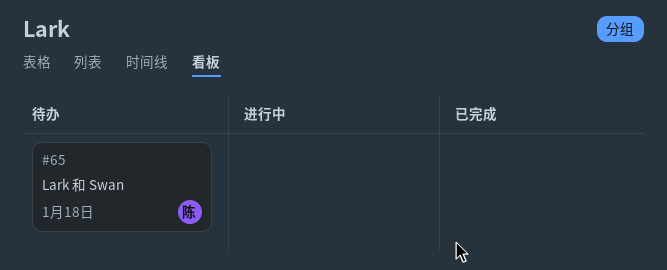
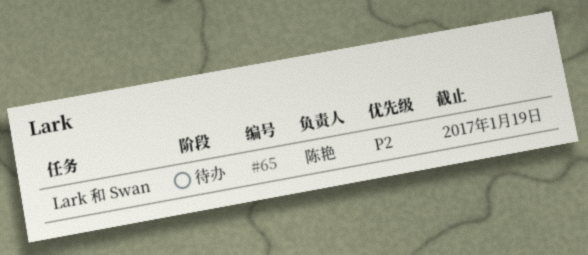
#65, due: Jan 18 -> Jan 19

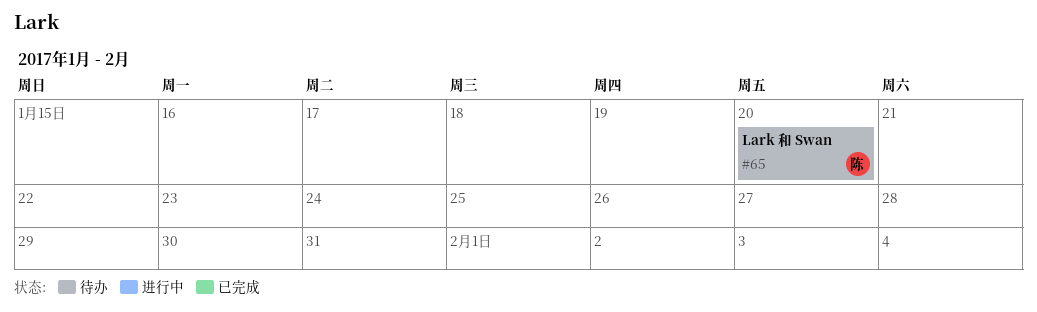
#65, due: Jan 19 -> Jan 20

